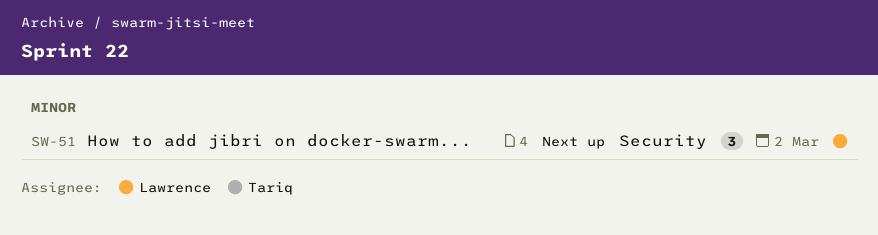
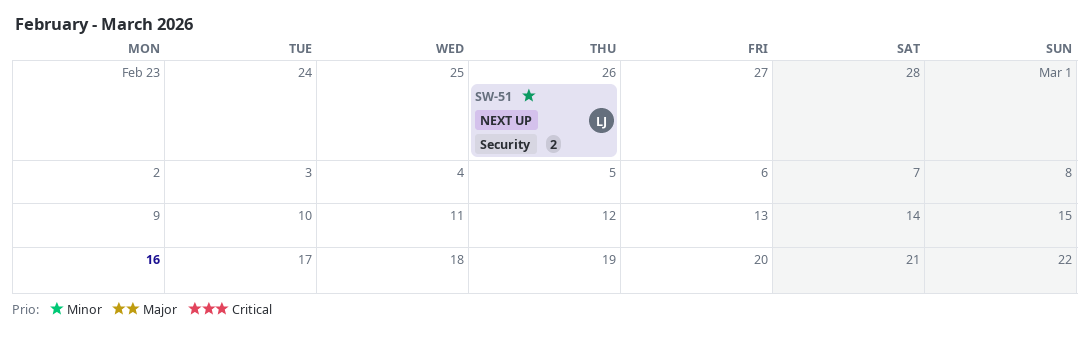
SW-51, estimate: 3 -> 2
SW-51, due: Mar 2 -> Feb 26

